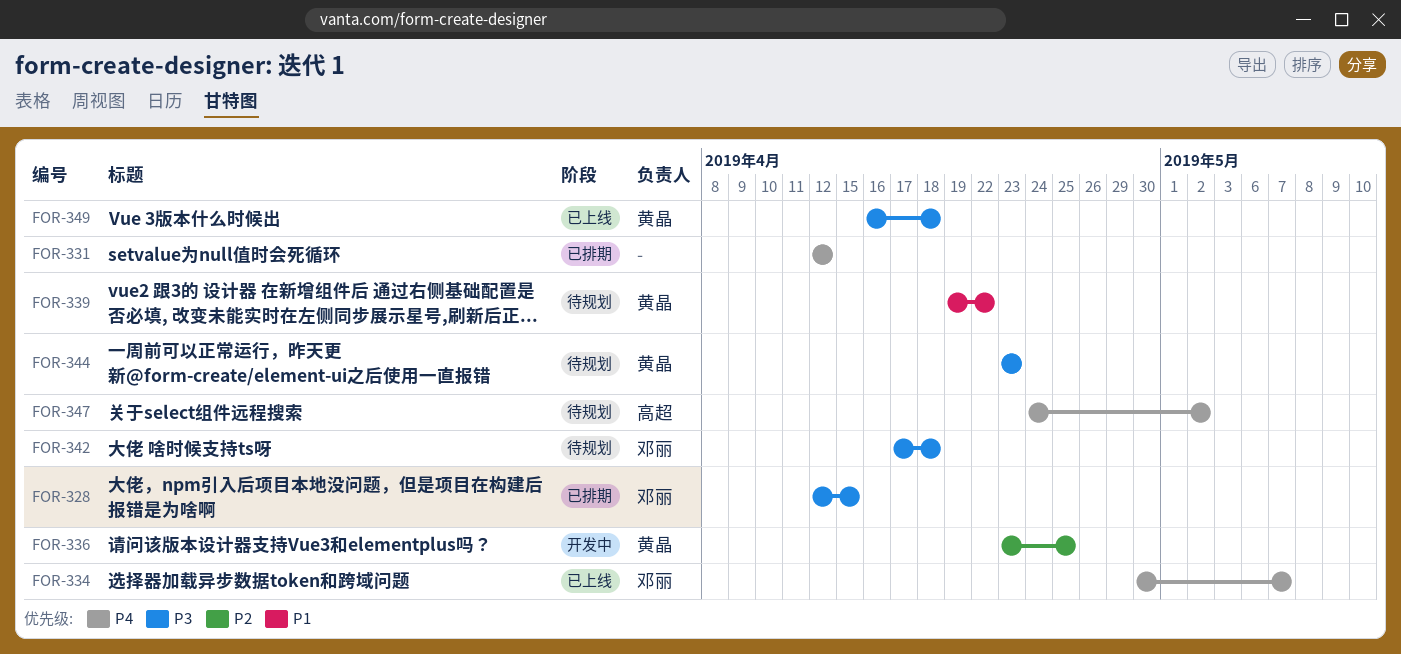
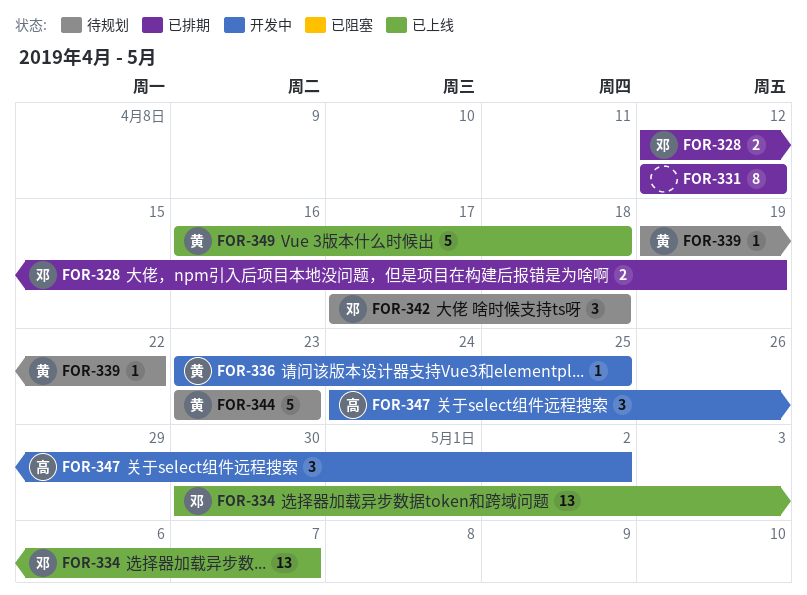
FOR-328, due: Apr 15 -> Apr 19
FOR-347, status: 待规划 -> 开发中

